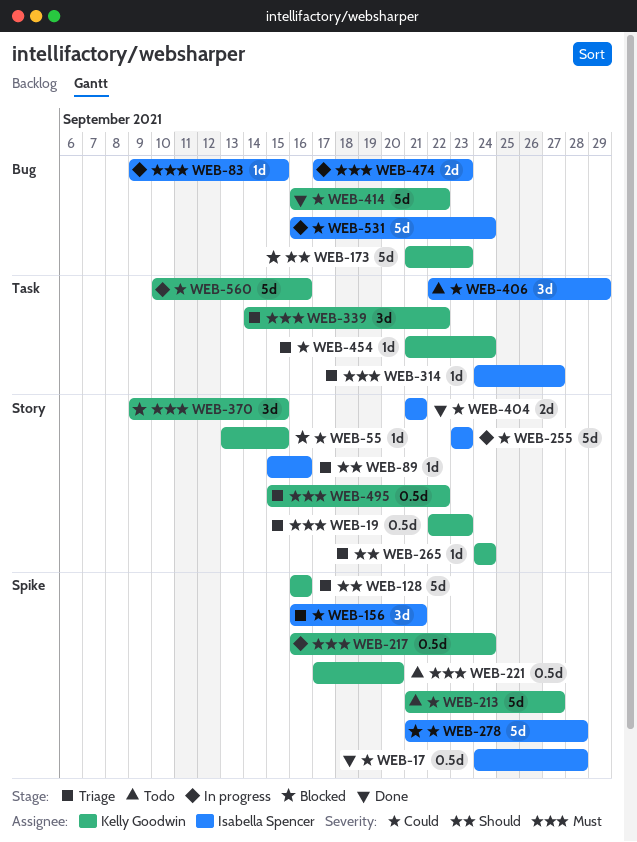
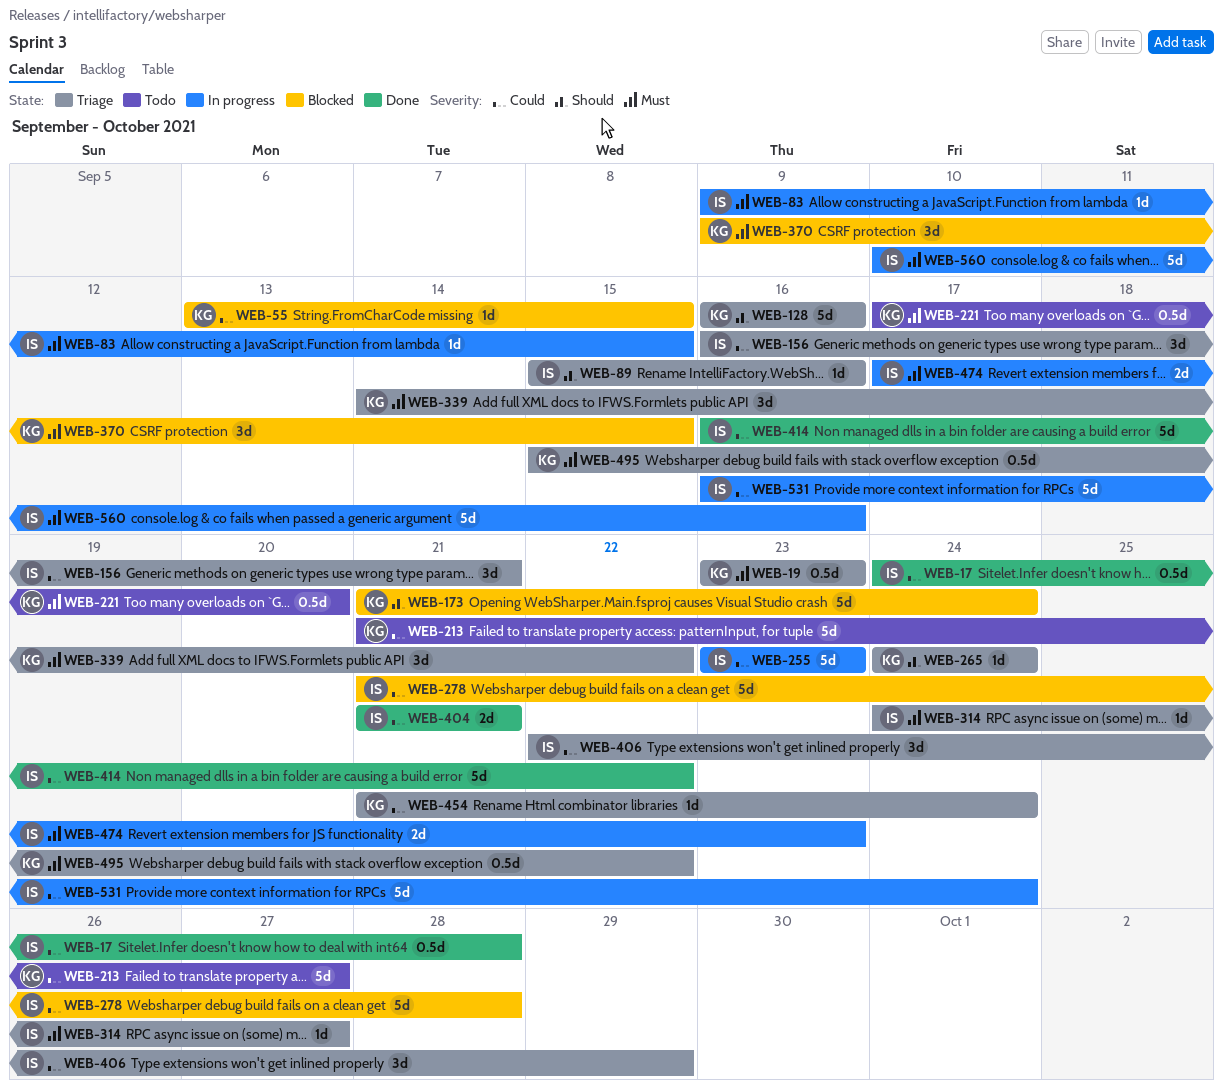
WEB-19, start: Sep 22 -> Sep 23
WEB-173, due: Sep 23 -> Sep 24
WEB-217: present -> none
WEB-406, status: Todo -> Triage
WEB-414, owner: Kelly Goodwin -> Isabella Spencer
WEB-560, owner: Kelly Goodwin -> Isabella Spencer
WEB-560, priority: Could -> Must

